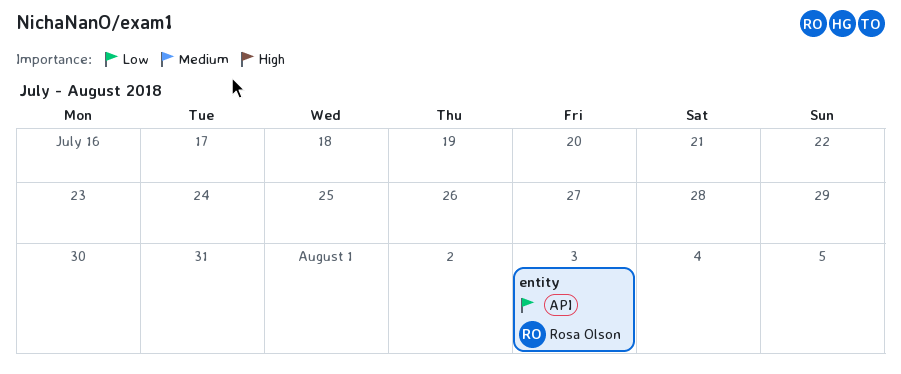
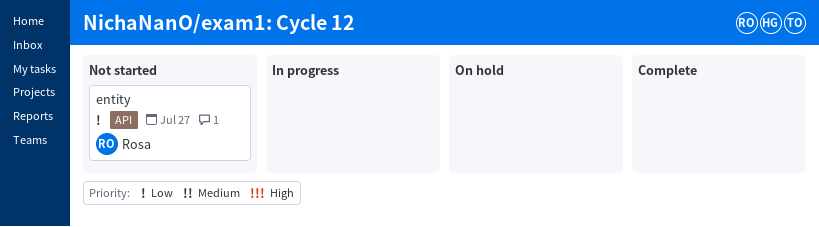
entity, due: Aug 3 -> Jul 27

